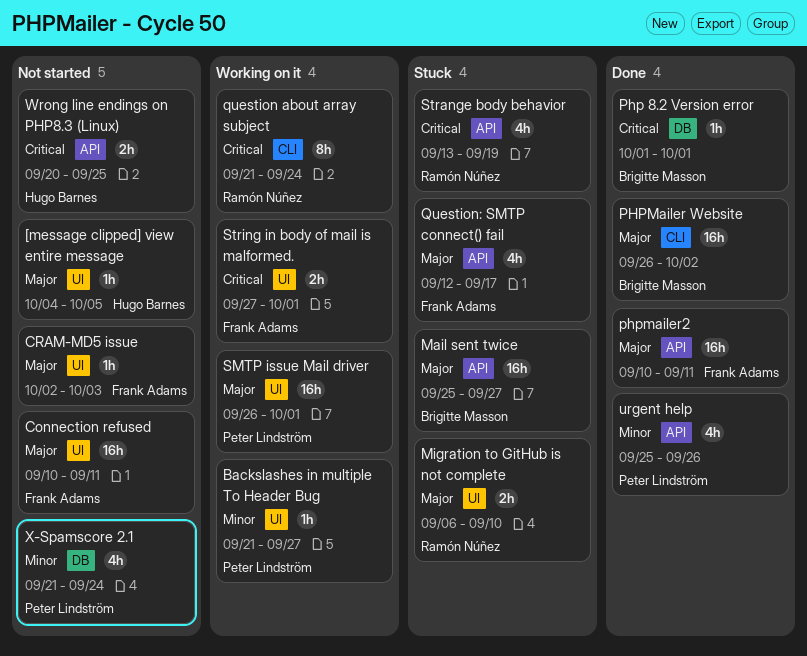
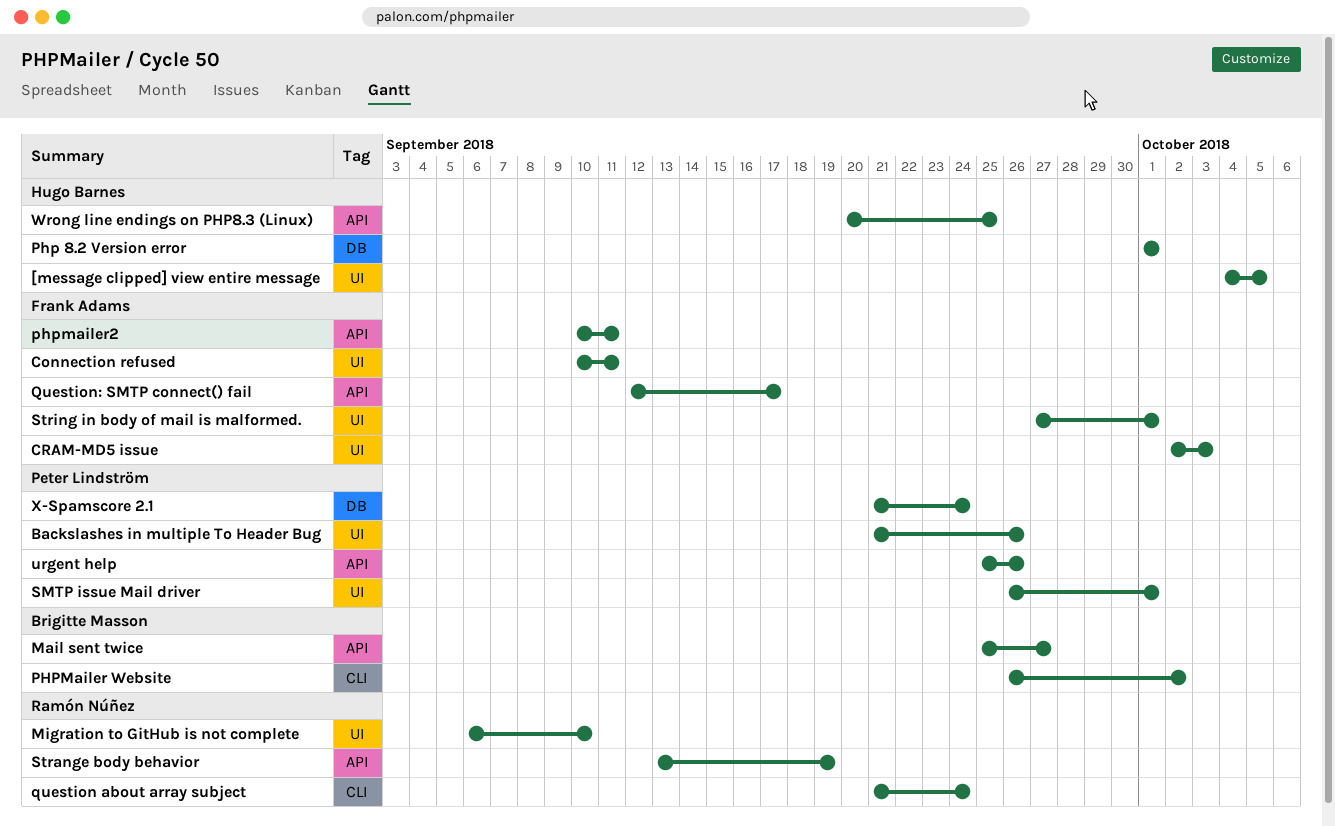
Backslashes in multiple To Header Bug, due: Sep 27 -> Sep 26
Php 8.2 Version error, owner: Brigitte Masson -> Hugo Barnes

